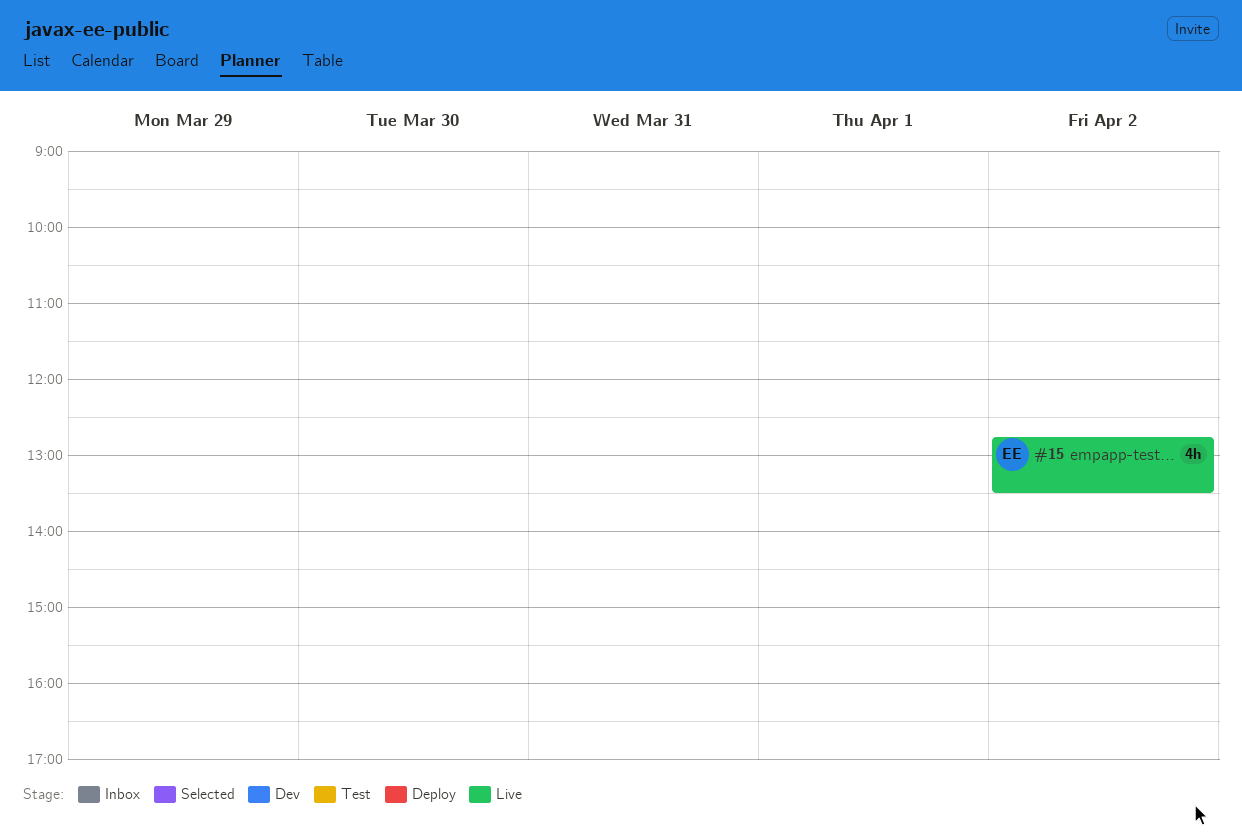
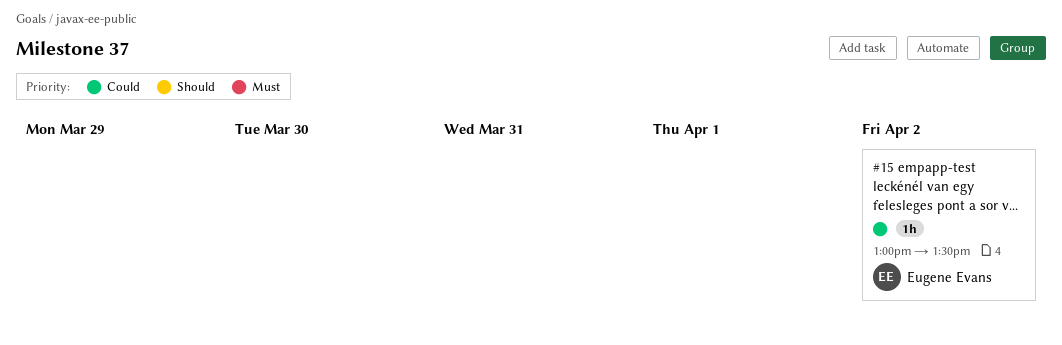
#15, estimate: 4h -> 1h
#15, begins: 12:45 -> 13:00

